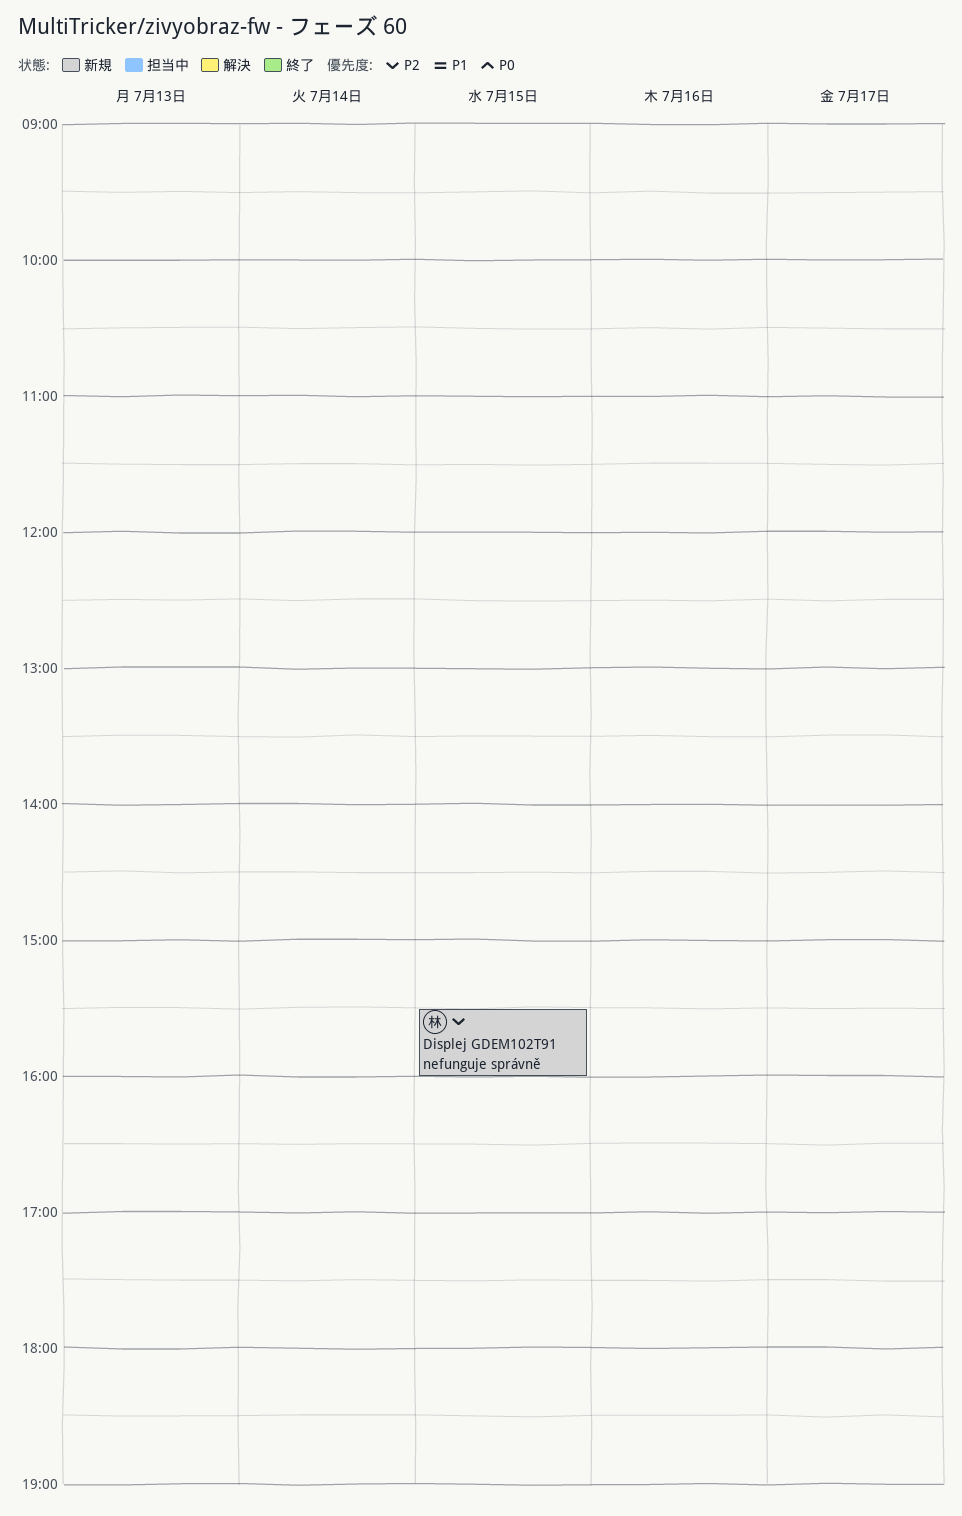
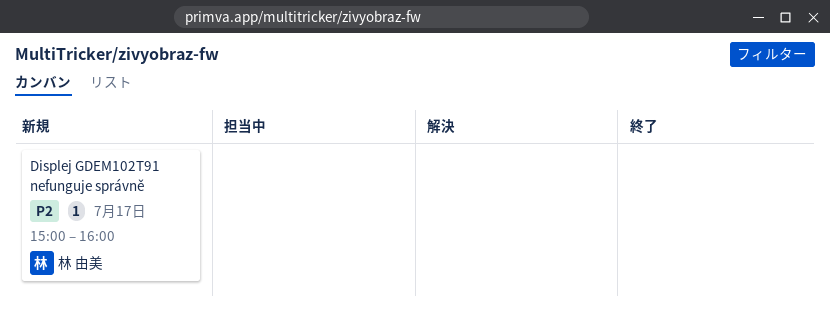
Displej GDEM102T91 nefunguje správně, day: Jul 15 -> Jul 17
Displej GDEM102T91 nefunguje správně, begins: 15:30 -> 15:00

